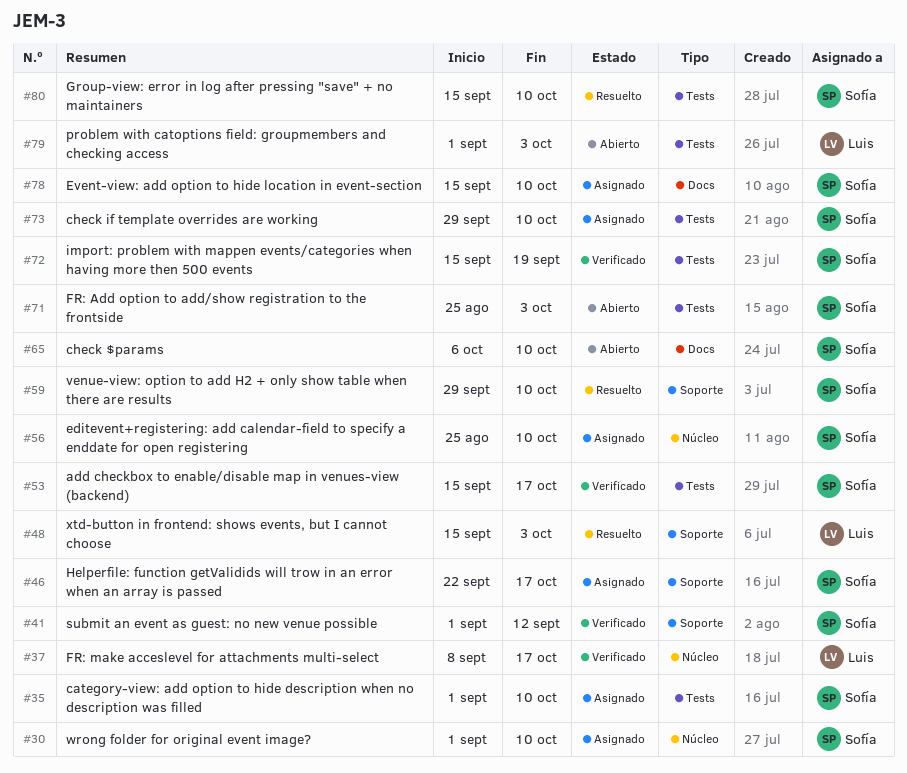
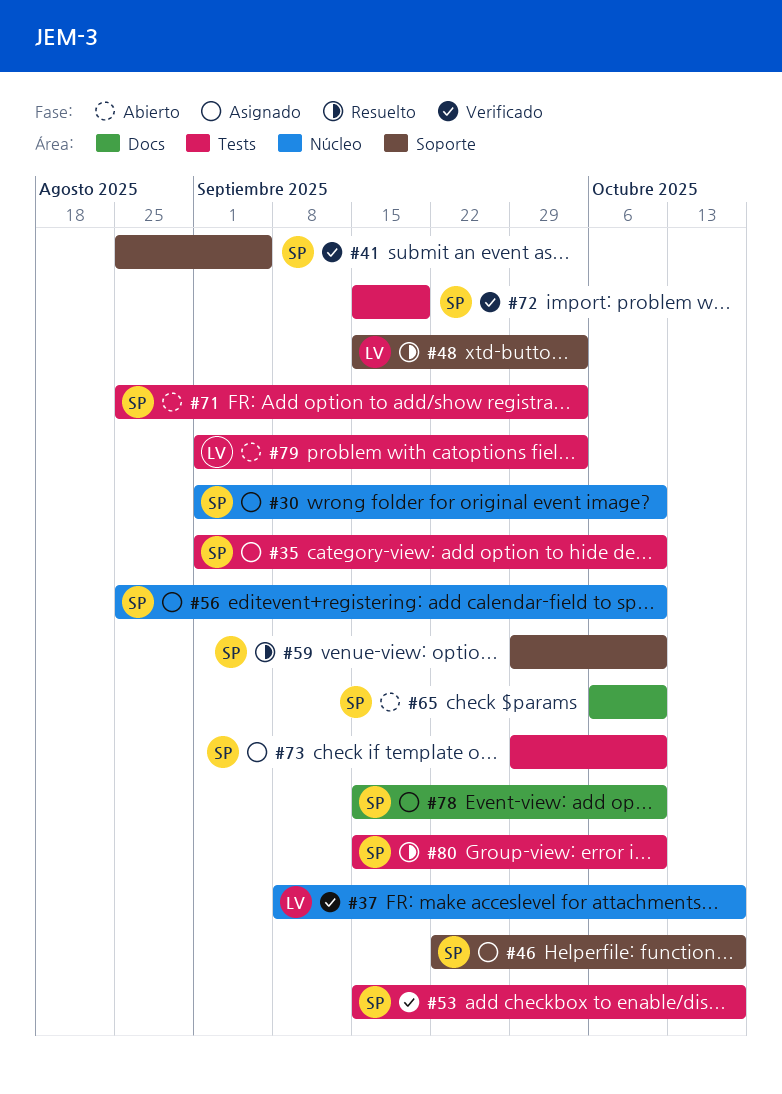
#41, start: Sep 1 -> Aug 25
#41, due: Sep 12 -> Sep 5

